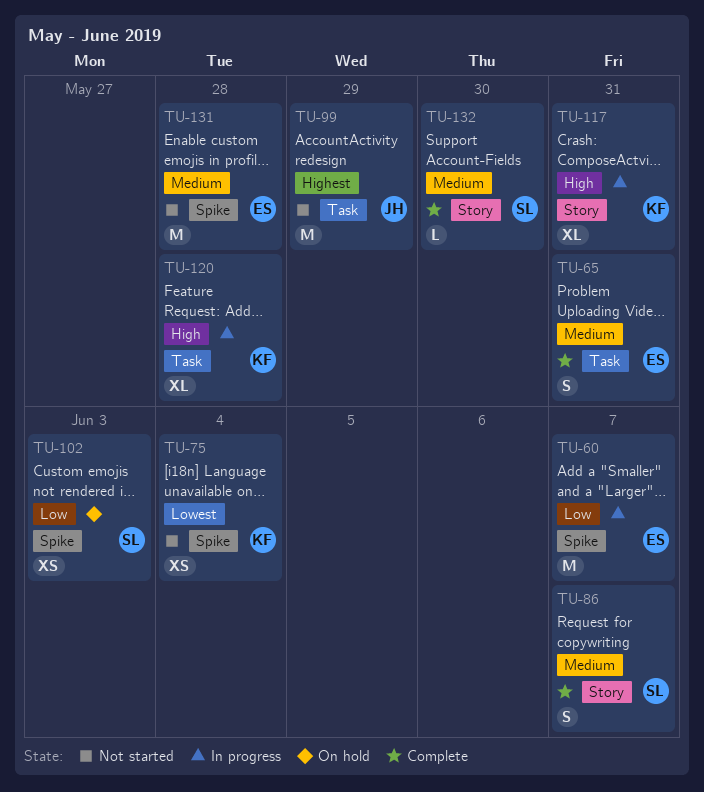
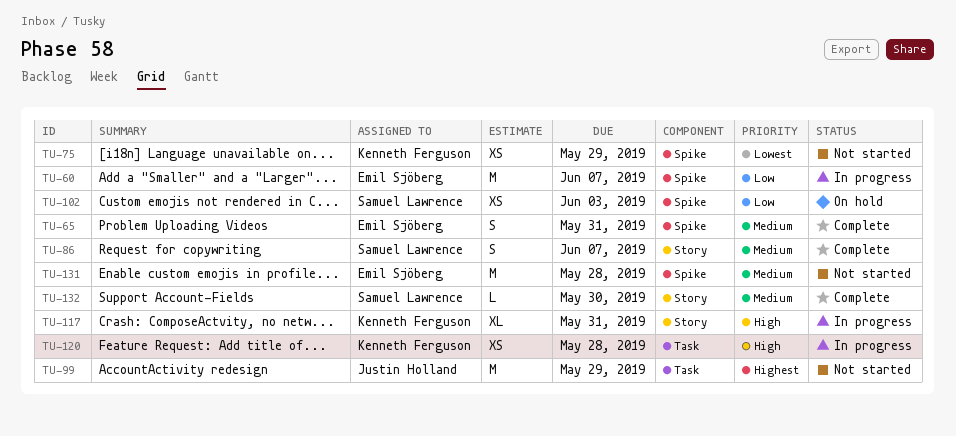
TU-65, label: Task -> Spike
TU-75, due: Jun 4 -> May 29
TU-120, estimate: XL -> XS

